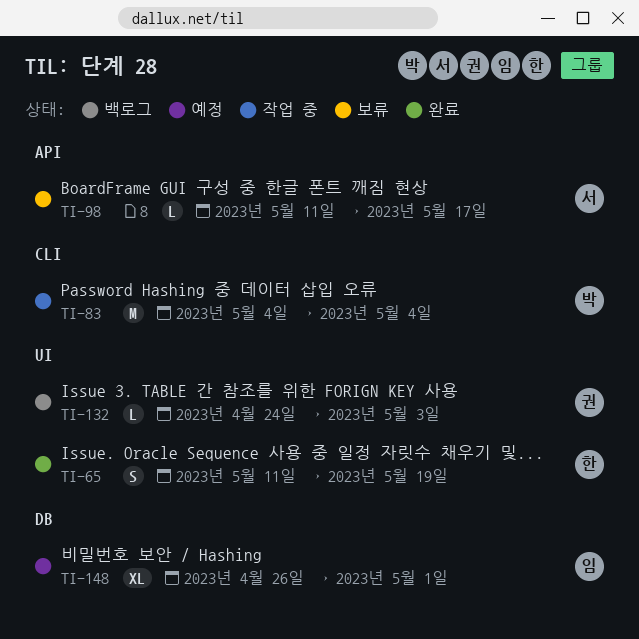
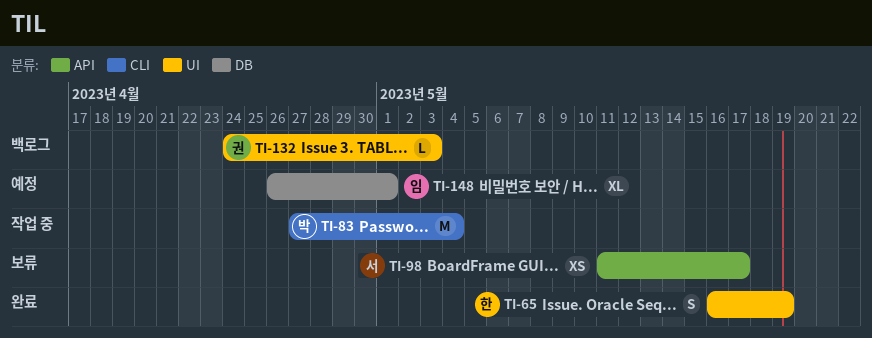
TI-65, start: May 11 -> May 16
TI-83, start: May 4 -> Apr 27
TI-98, estimate: L -> XS

